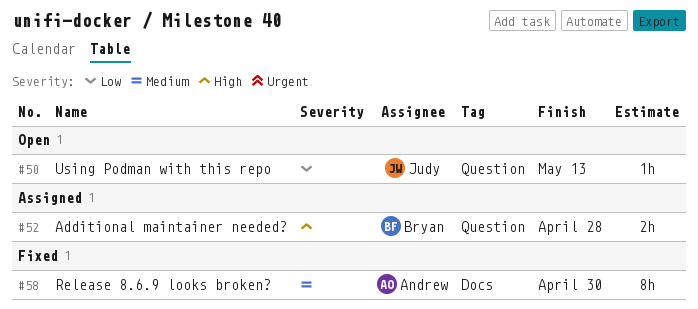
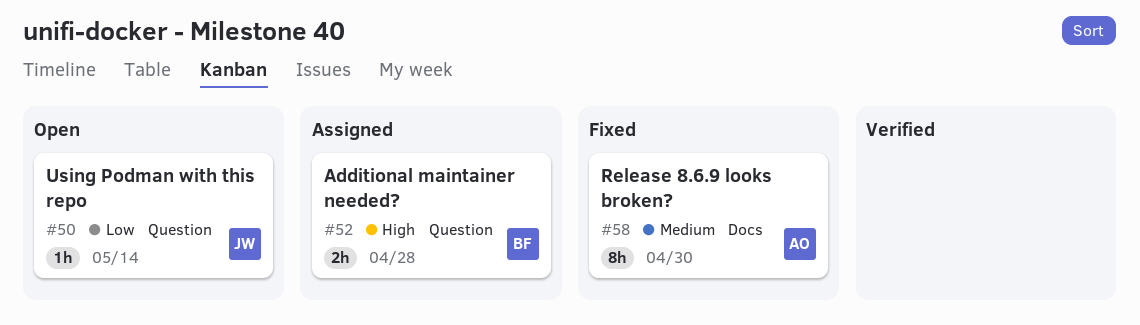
#50, due: May 13 -> May 14

